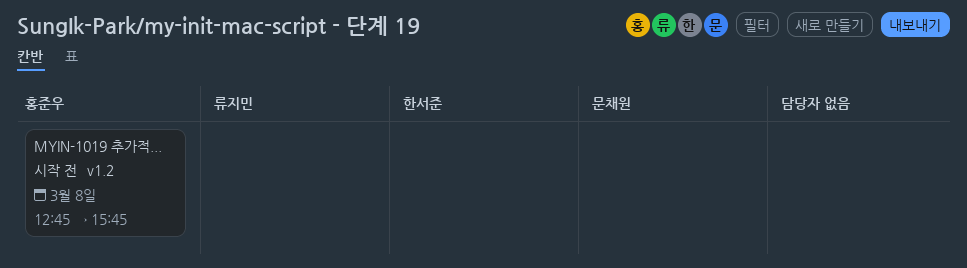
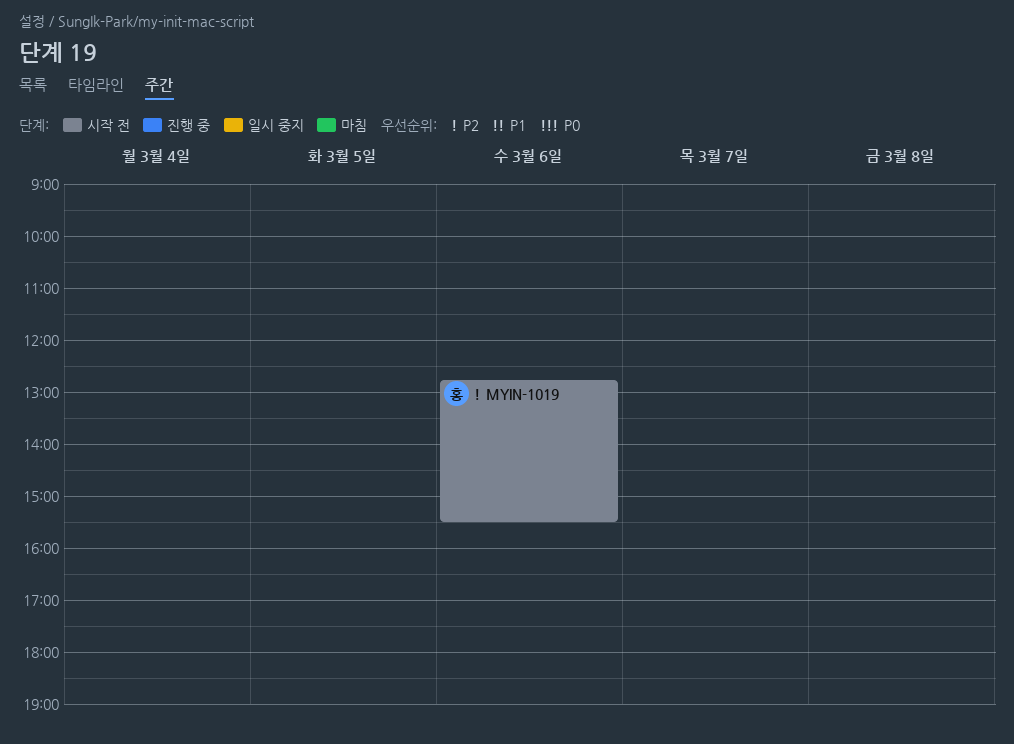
MYIN-1019, day: Mar 8 -> Mar 6
MYIN-1019, ends: 15:45 -> 15:30

